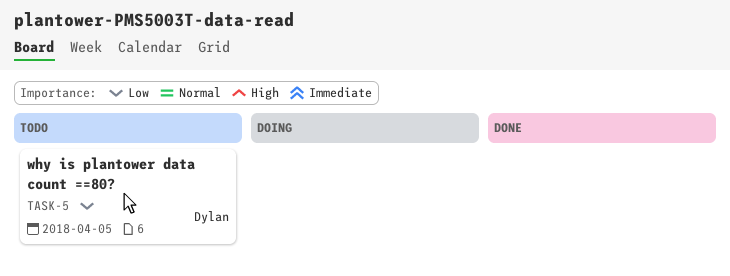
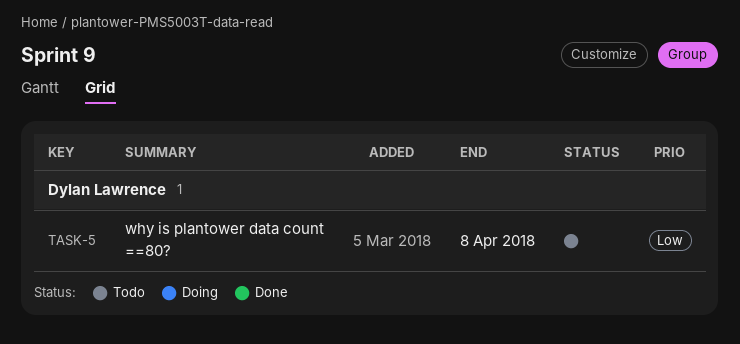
TASK-5, due: Apr 5 -> Apr 8

